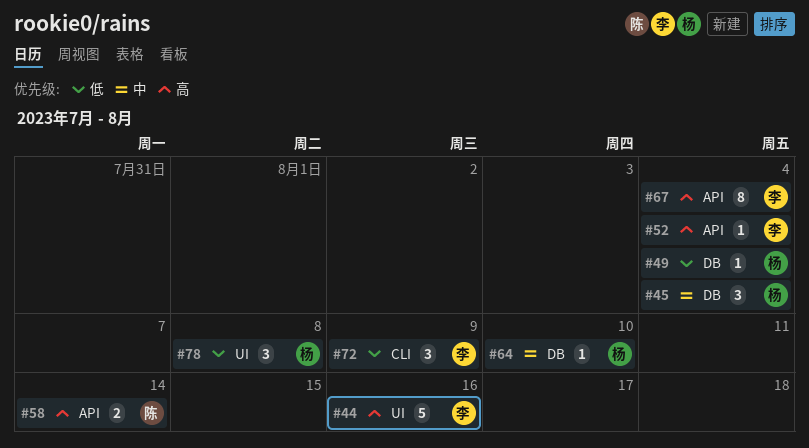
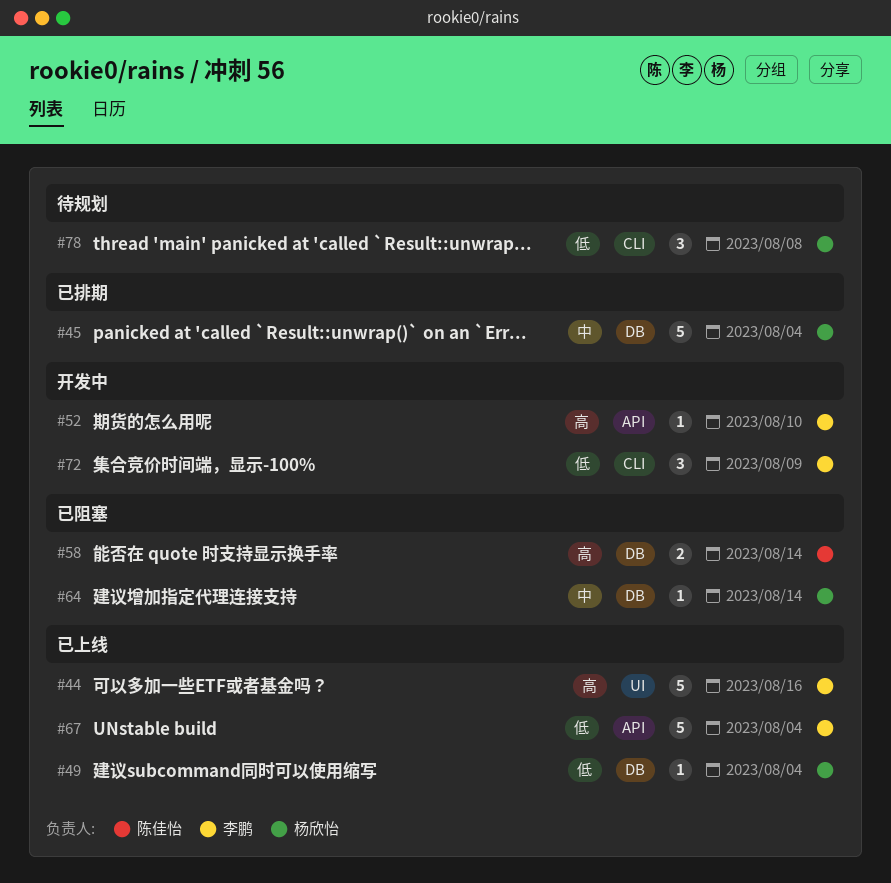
#45, estimate: 3 -> 5
#52, due: Aug 4 -> Aug 10
#58, label: API -> DB
#64, due: Aug 10 -> Aug 14
#67, priority: 高 -> 低
#67, estimate: 8 -> 5
#78, label: UI -> CLI

